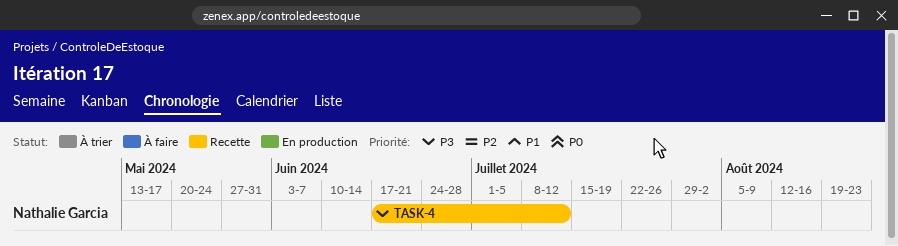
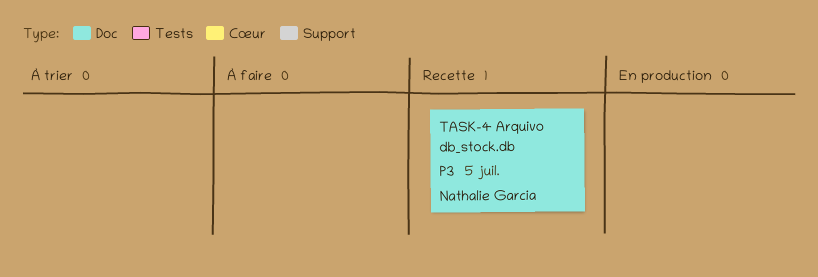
TASK-4, due: Jul 12 -> Jul 5

